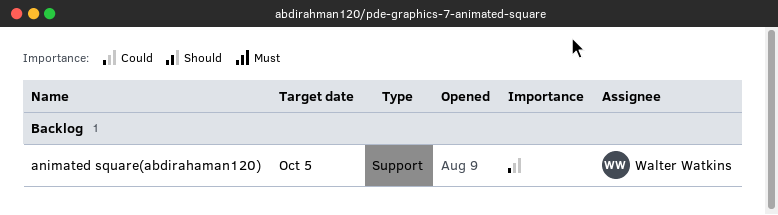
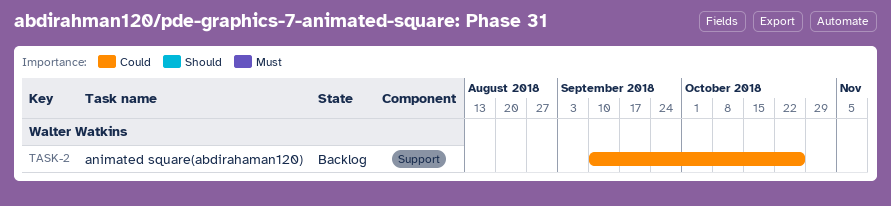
animated square(abdirahaman120), due: Oct 5 -> Oct 26

